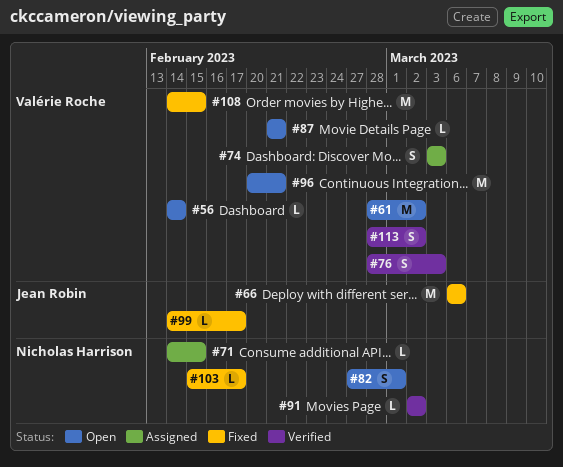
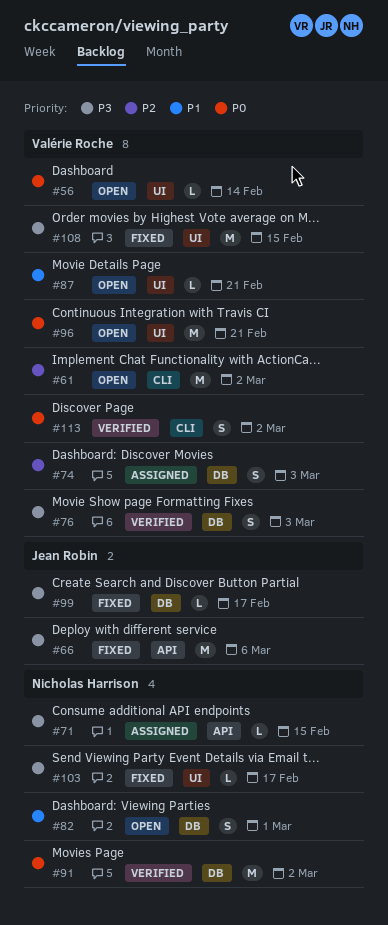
#91, estimate: L -> M

